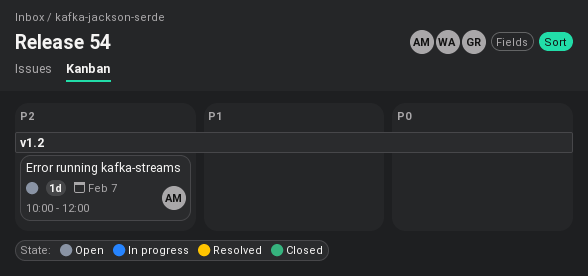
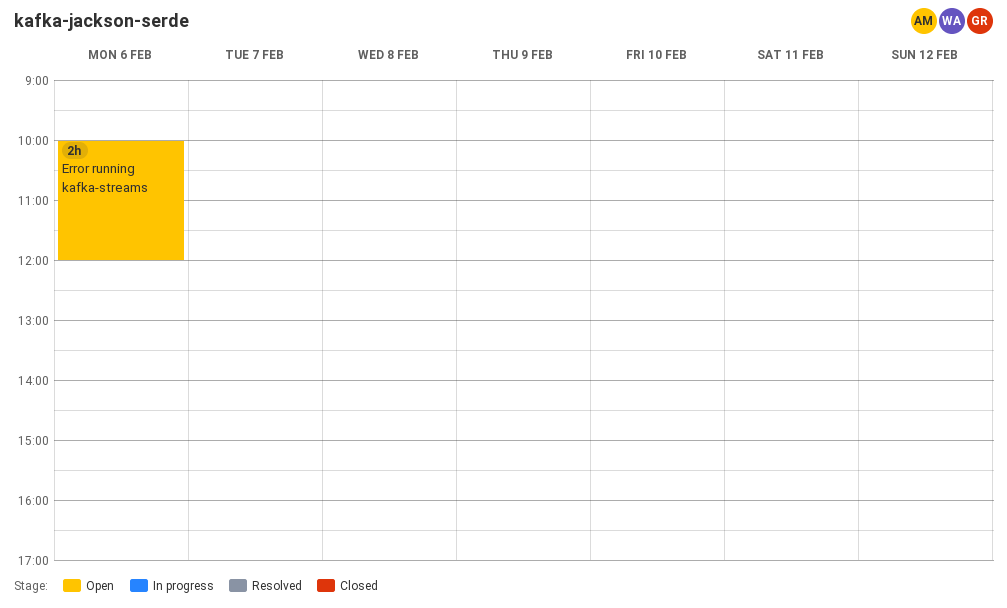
Error running kafka-streams, estimate: 1d -> 2h
Error running kafka-streams, day: Feb 7 -> Feb 6

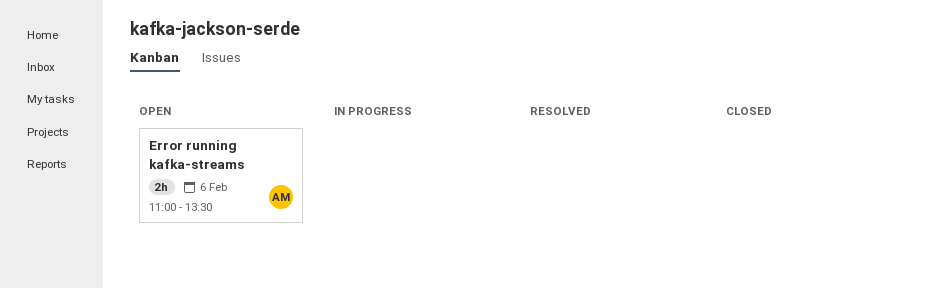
Error running kafka-streams, begins: 10:00 -> 11:00
Error running kafka-streams, ends: 12:00 -> 13:30

